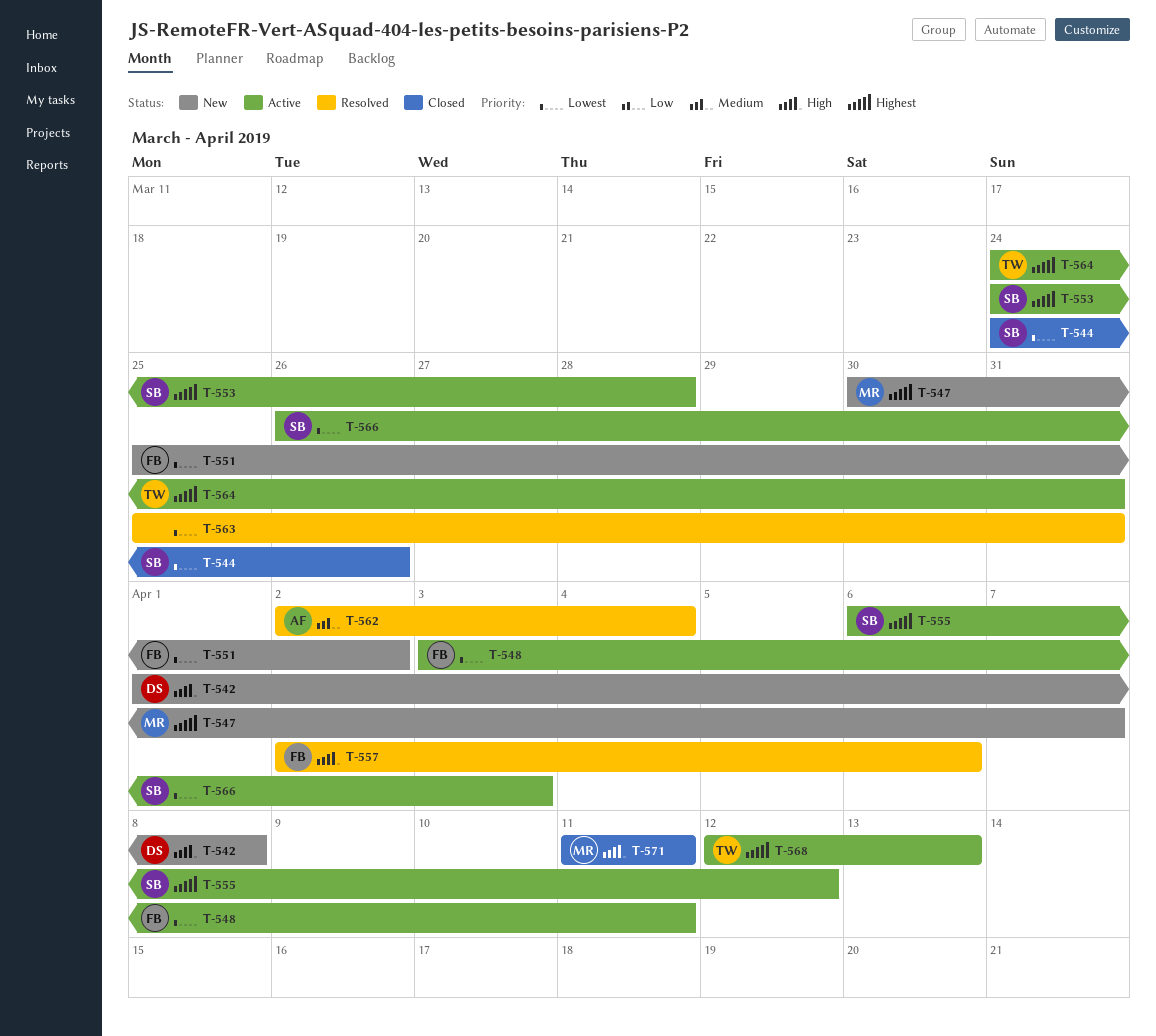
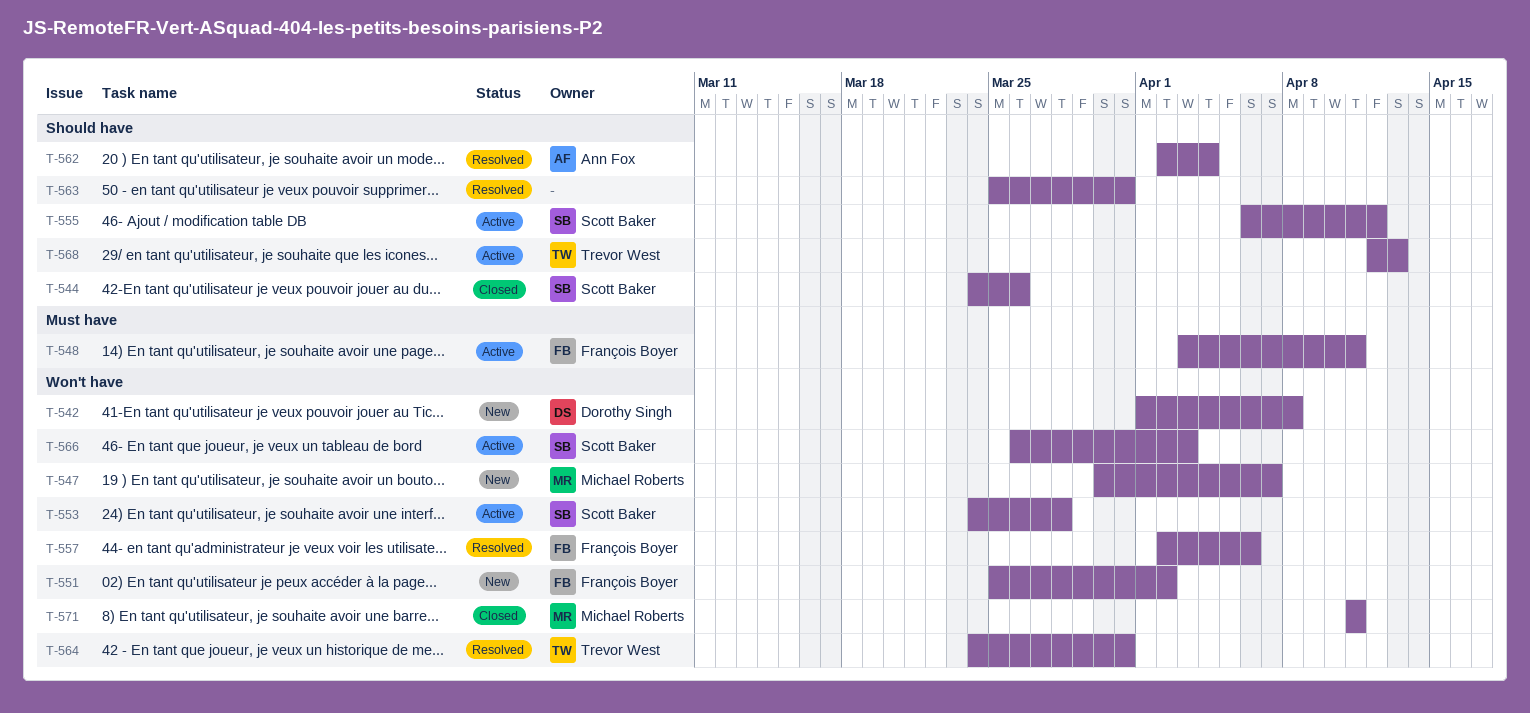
T-564, status: Active -> Resolved

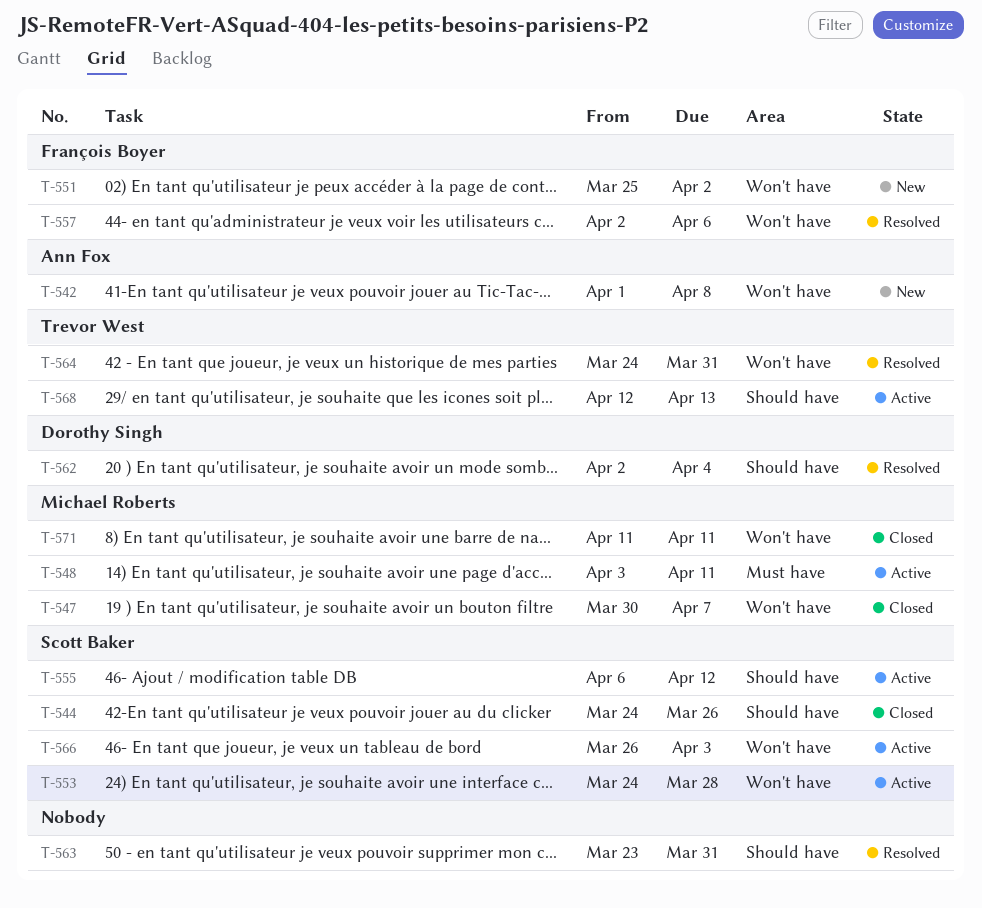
T-542, owner: Dorothy Singh -> Ann Fox
T-547, status: New -> Closed
T-548, owner: François Boyer -> Michael Roberts
T-562, owner: Ann Fox -> Dorothy Singh
T-563, start: Mar 25 -> Mar 23

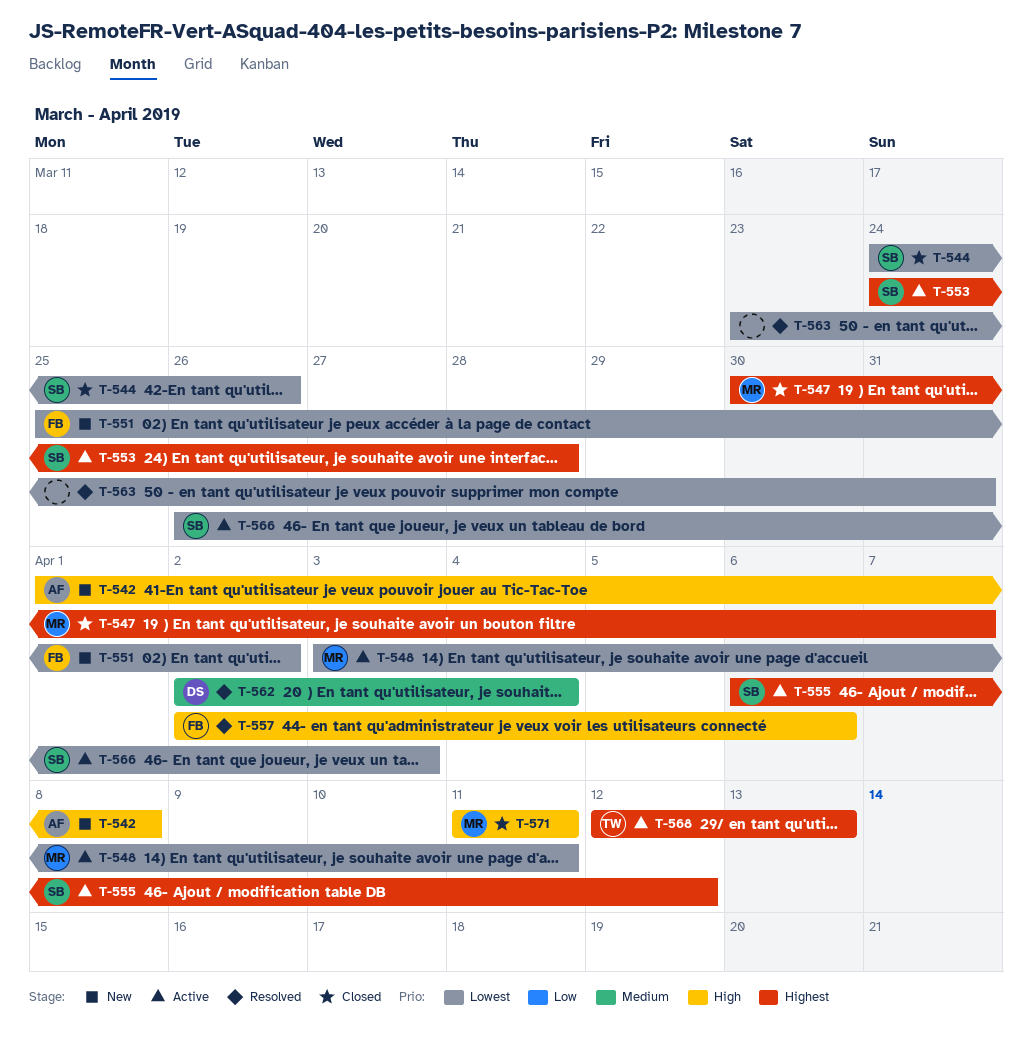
T-564: present -> none

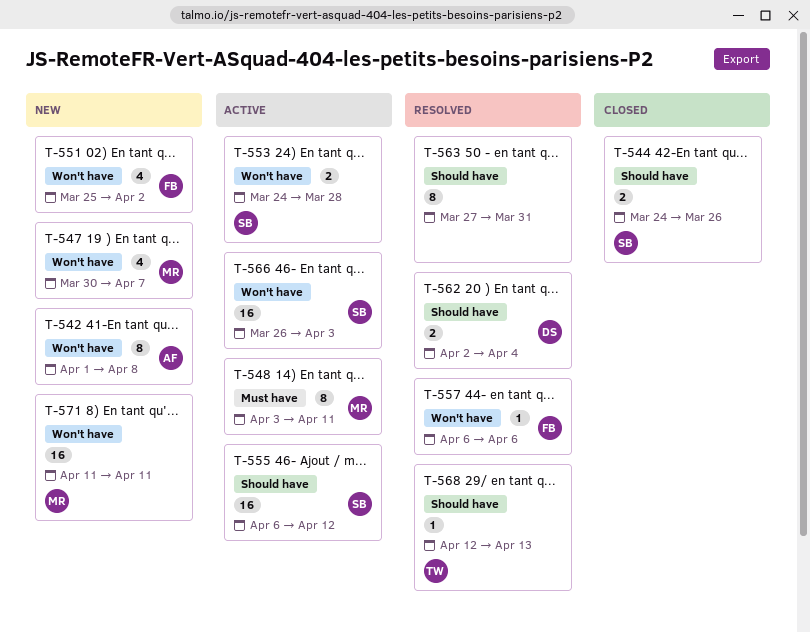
T-547, status: Closed -> New
T-557, start: Apr 2 -> Apr 6
T-563, start: Mar 23 -> Mar 27
T-568, status: Active -> Resolved
T-571, status: Closed -> New

